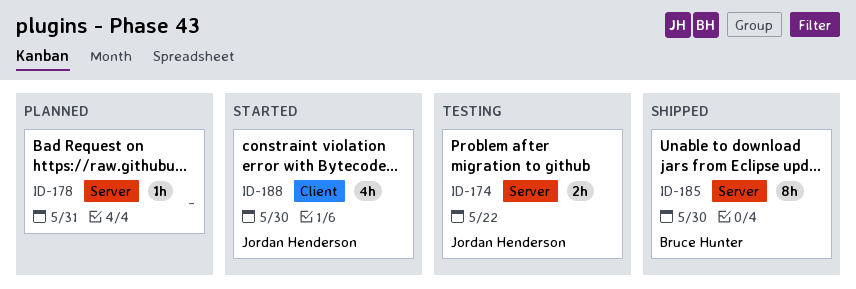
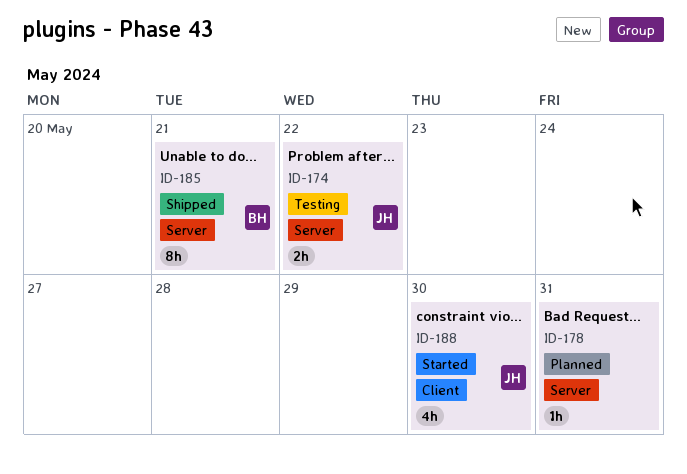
ID-185, due: May 30 -> May 21

